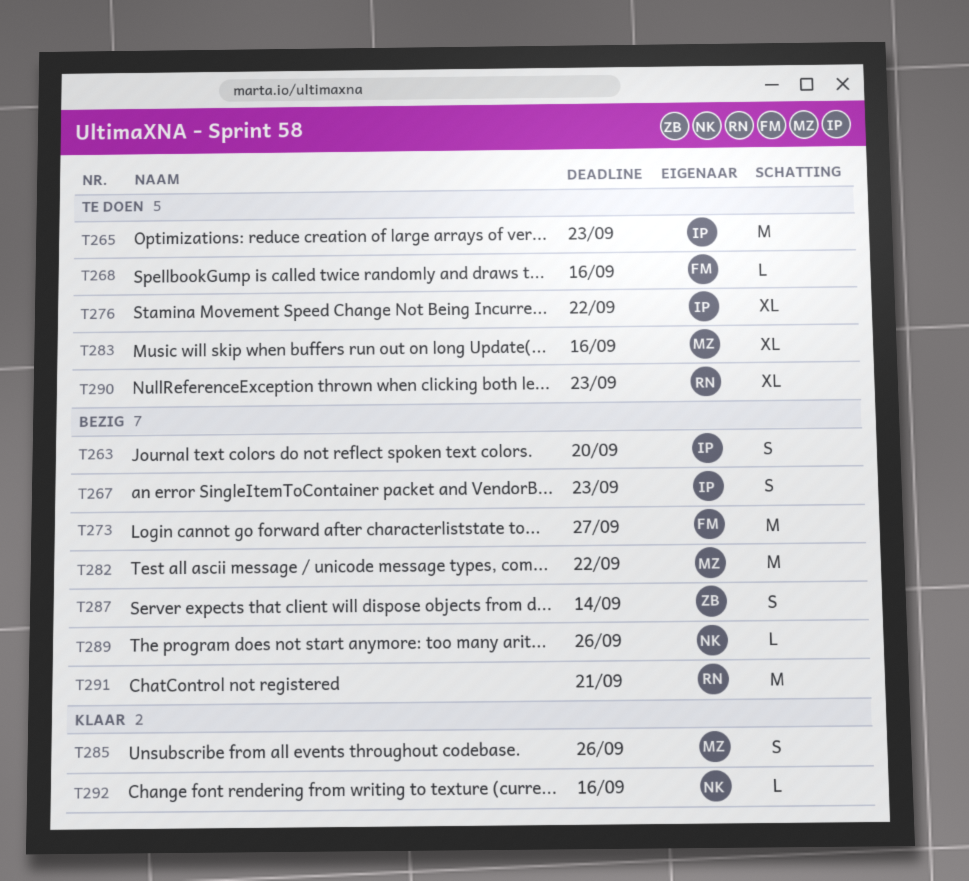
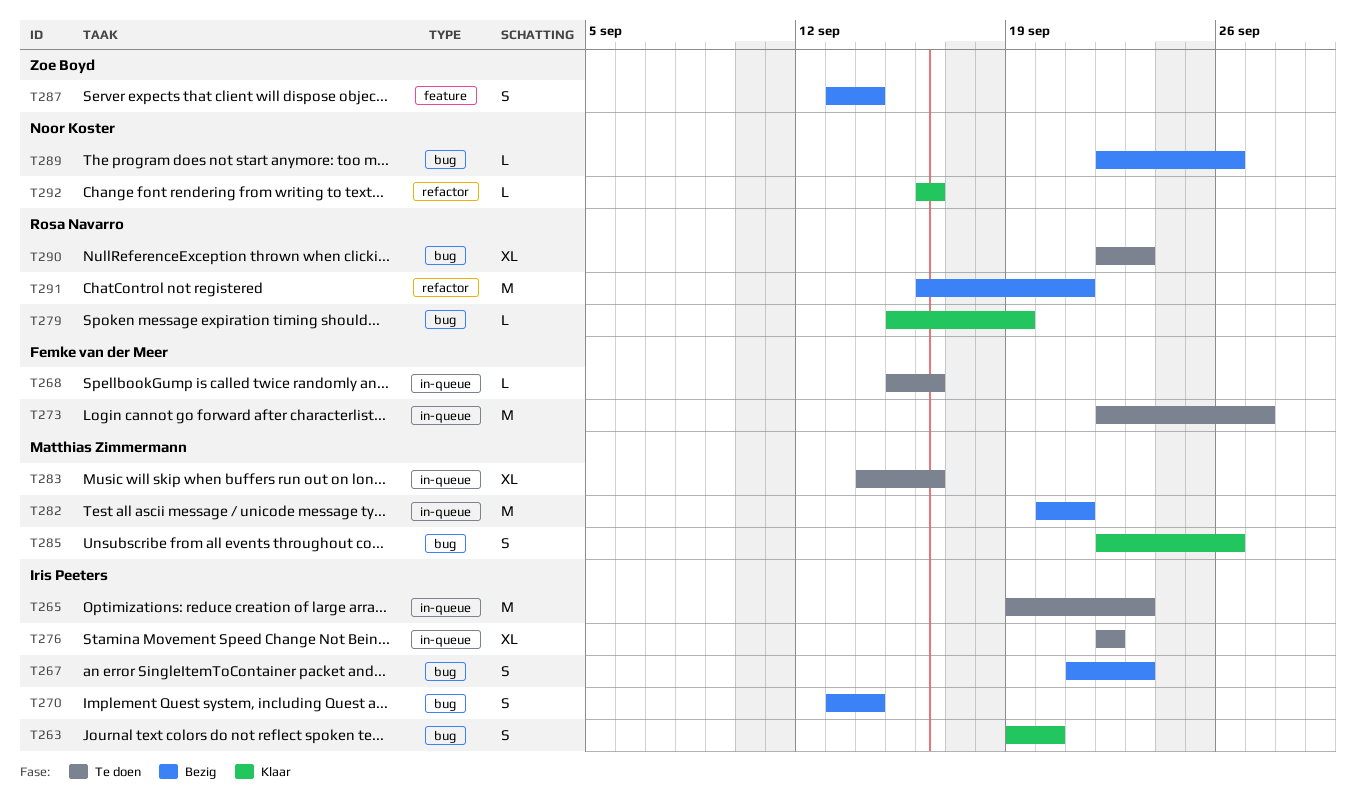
T263, status: Bezig -> Klaar
T270: none -> present
T273, status: Bezig -> Te doen
T279: none -> present
T282, due: Sep 22 -> Sep 21

